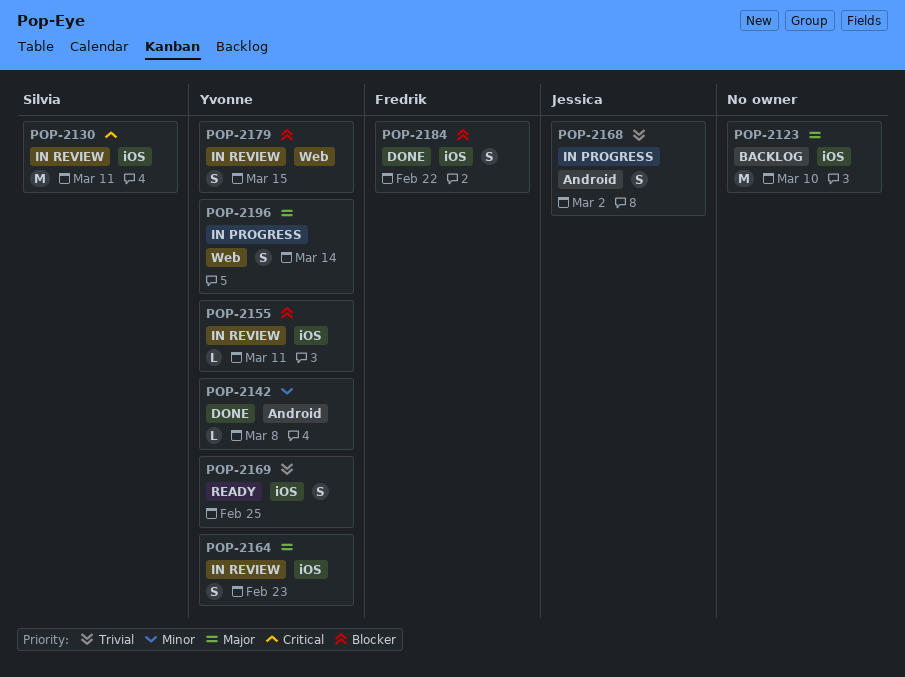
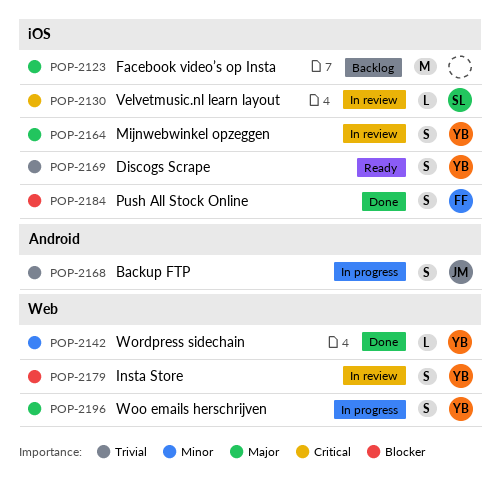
POP-2130, estimate: M -> L
POP-2142, label: Android -> Web
POP-2155: present -> none

